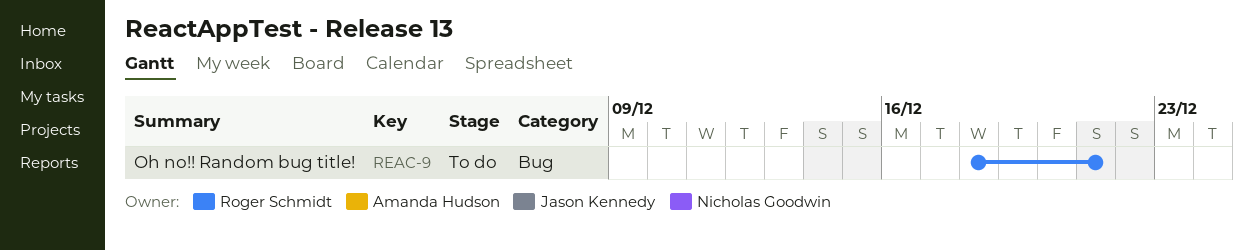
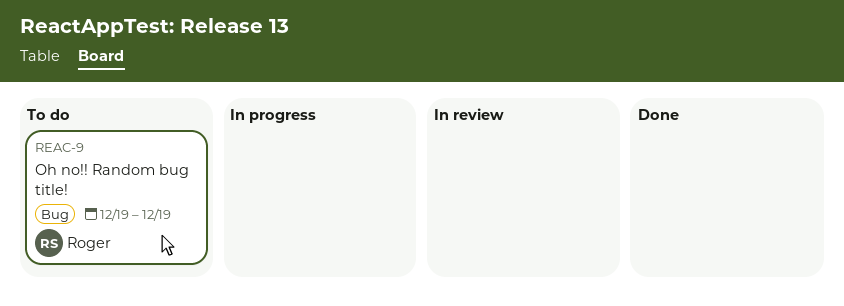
REAC-9, start: Dec 18 -> Dec 19
REAC-9, due: Dec 21 -> Dec 19

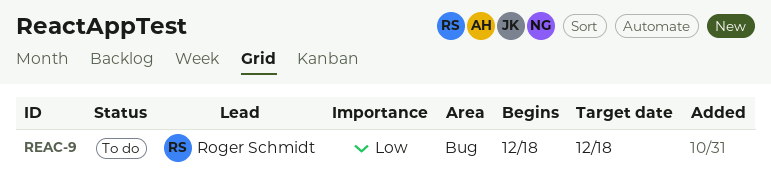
REAC-9, start: Dec 19 -> Dec 18
REAC-9, due: Dec 19 -> Dec 18

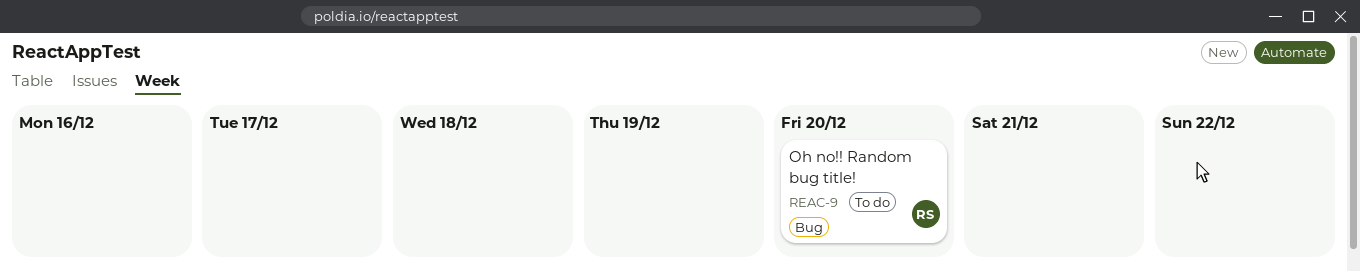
REAC-9, due: Dec 18 -> Dec 20

